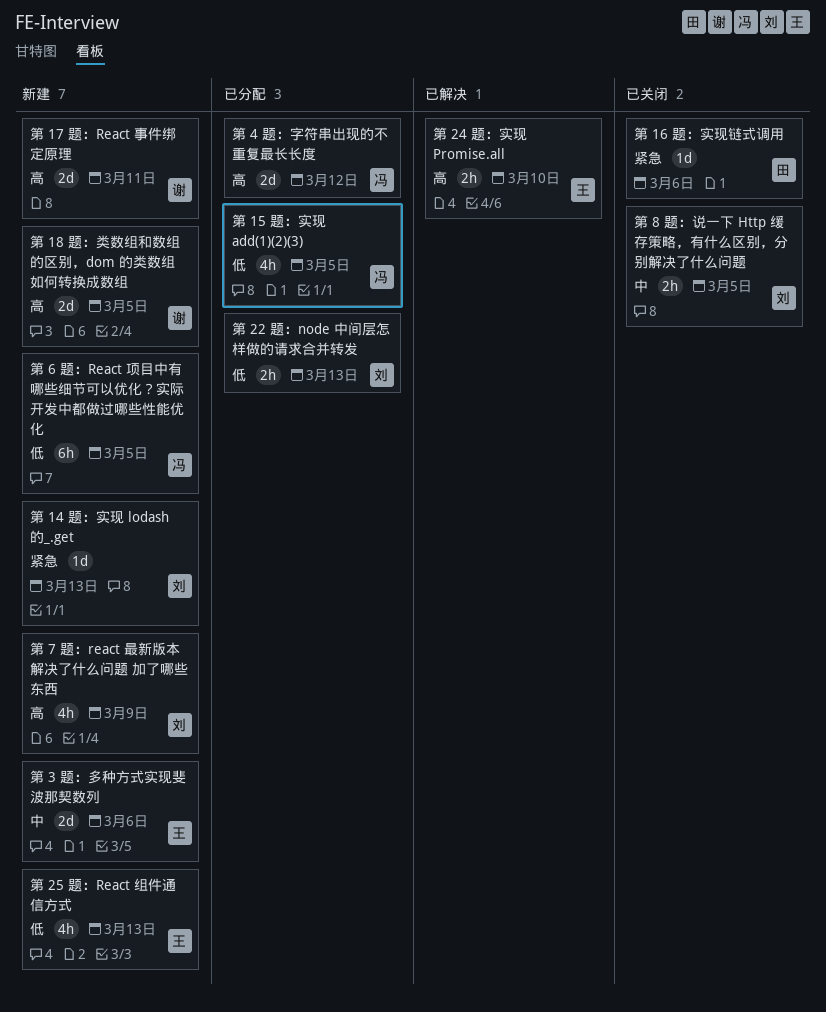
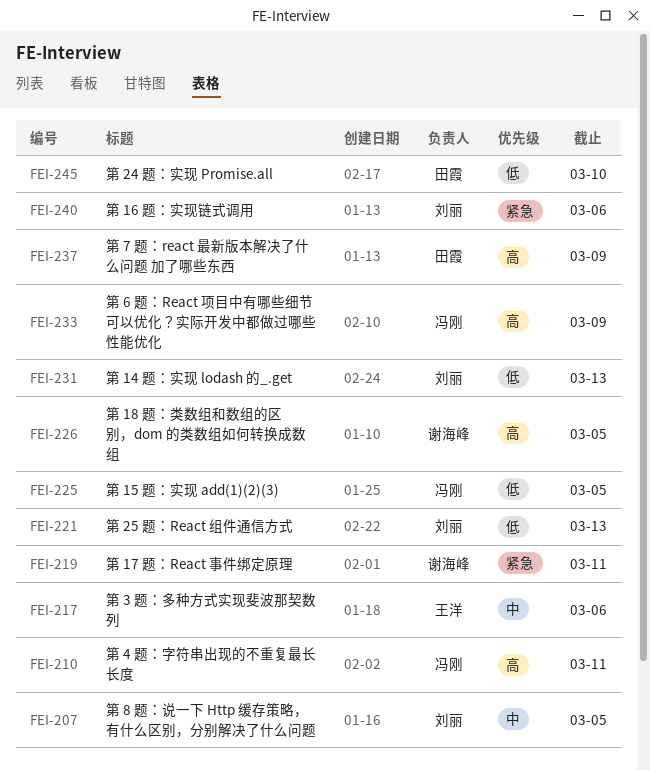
第 14 题：实现 lodash 的_.get, priority: 紧急 -> 低
第 16 题：实现链式调用, owner: 田霞 -> 刘丽
第 17 题：React 事件绑定原理, priority: 高 -> 紧急
第 22 题：node 中间层怎样做的请求合并转发: present -> none
第 24 题：实现 Promise.all, owner: 王洋 -> 田霞
第 24 题：实现 Promise.all, priority: 高 -> 低
第 25 题：React 组件通信方式, owner: 王洋 -> 刘丽
第 4 题：字符串出现的不重复最长长度, due: Mar 12 -> Mar 11
第 6 题：React 项目中有哪些细节可以优化？实际开发中都做过哪些性能优化, priority: 低 -> 高
第 6 题：React 项目中有哪些细节可以优化？实际开发中都做过哪些性能优化, due: Mar 5 -> Mar 9
第 7 题：react 最新版本解决了什么问题 加了哪些东西, owner: 刘丽 -> 田霞

